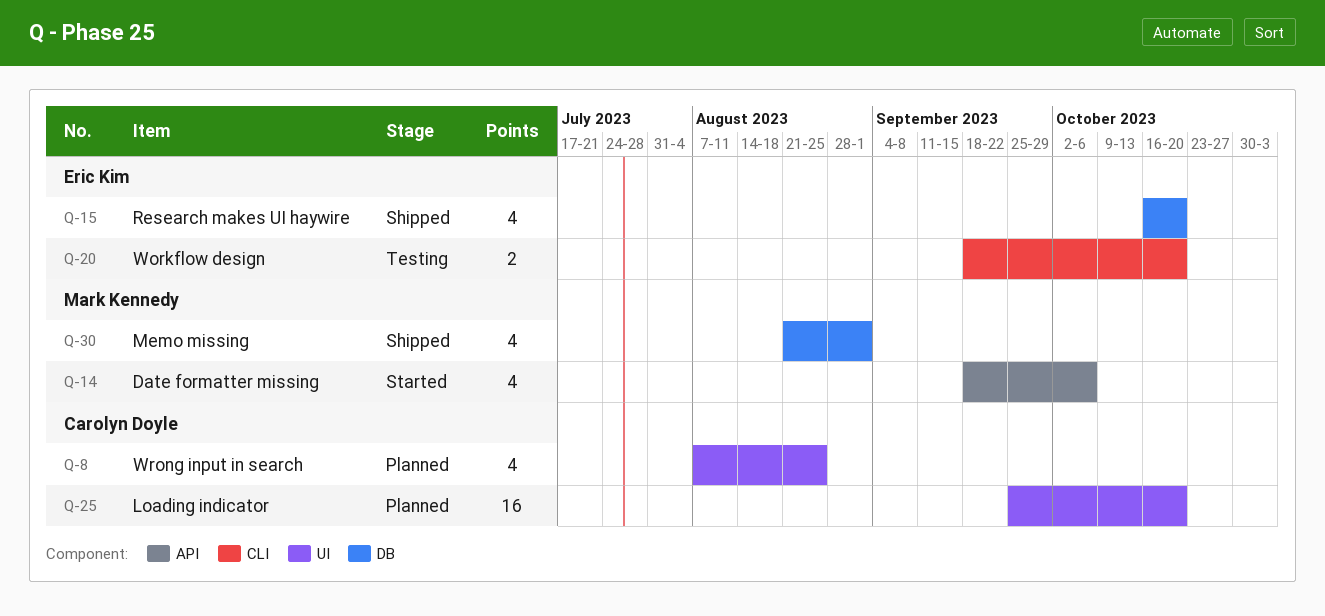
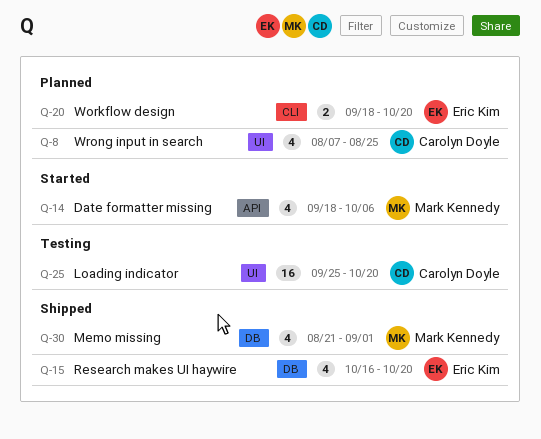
Q-20, status: Testing -> Planned
Q-25, status: Planned -> Testing

